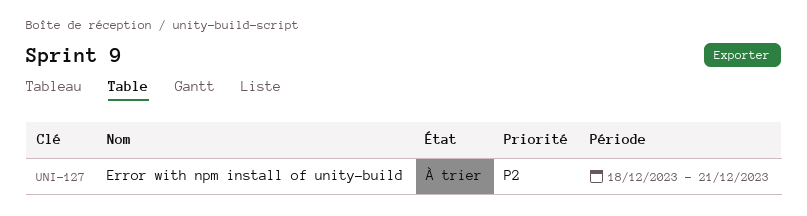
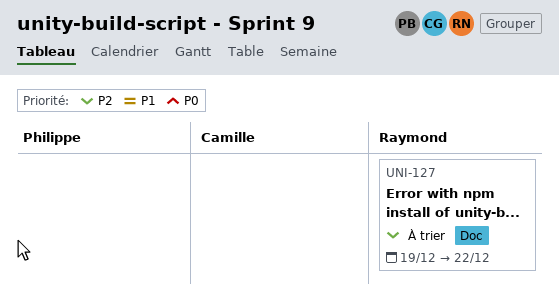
UNI-127, start: Dec 18 -> Dec 19
UNI-127, due: Dec 21 -> Dec 22

